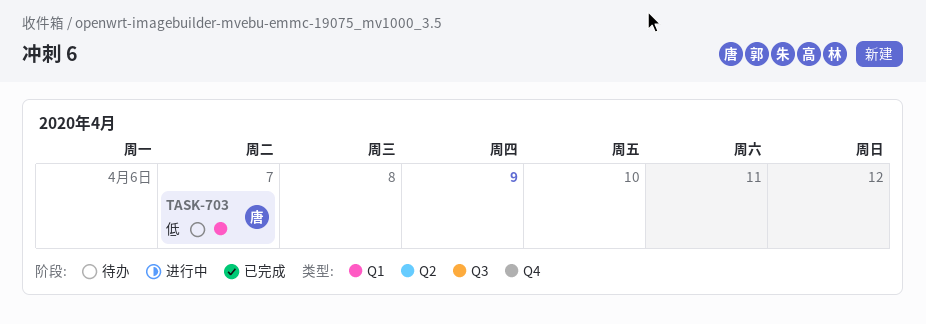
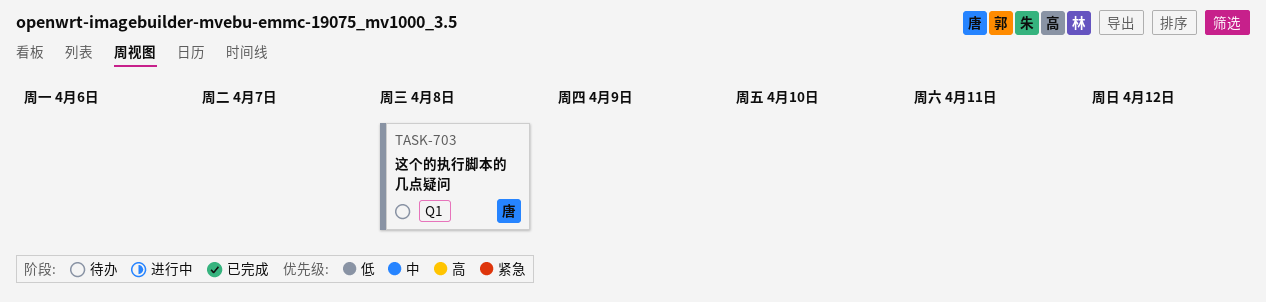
TASK-703, due: Apr 7 -> Apr 8

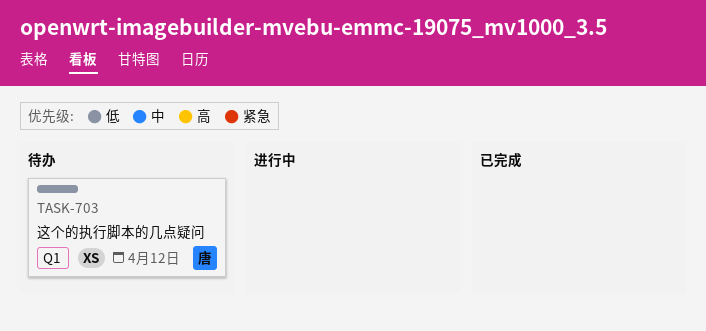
TASK-703, due: Apr 8 -> Apr 12

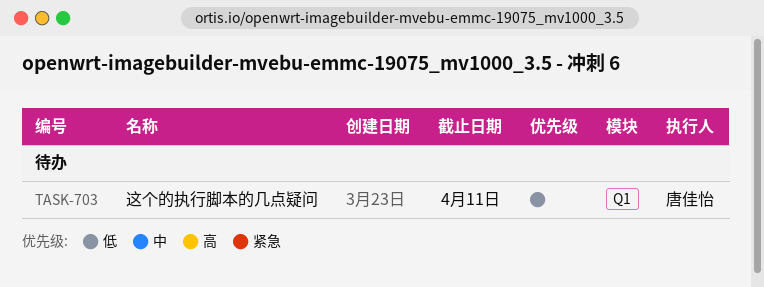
TASK-703, due: Apr 12 -> Apr 11

